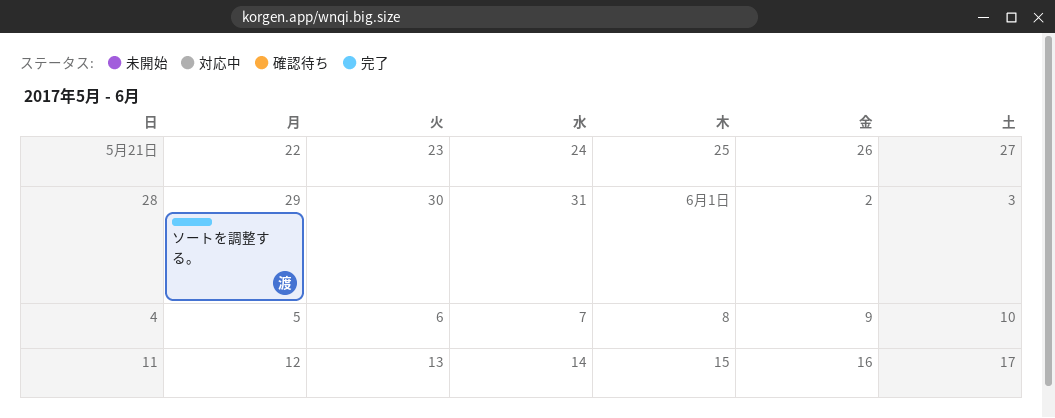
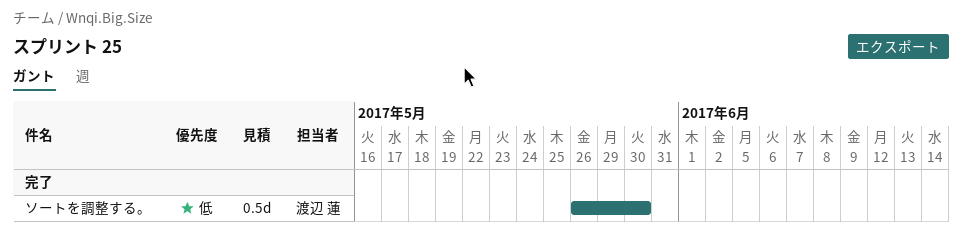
ソートを調整する。, due: May 29 -> May 30

